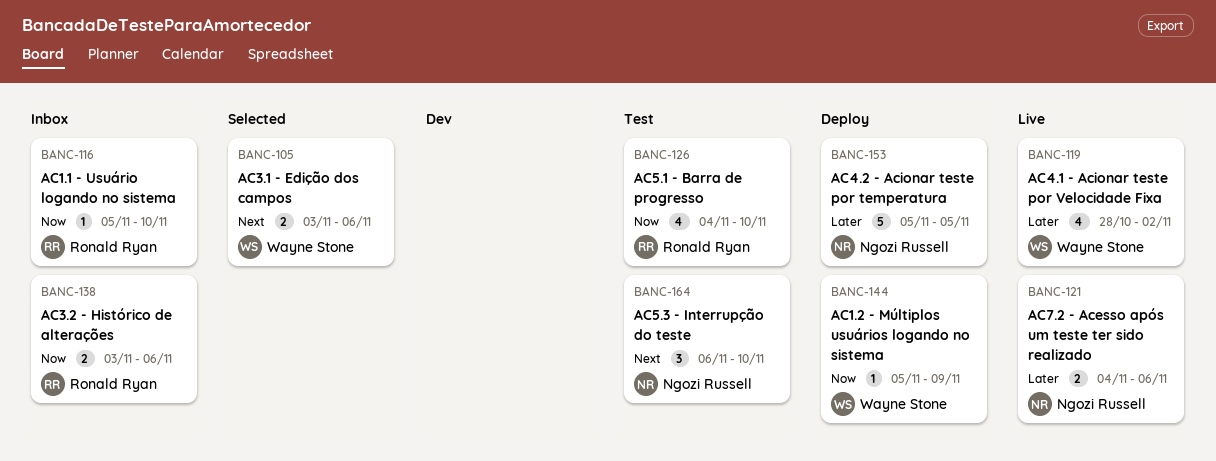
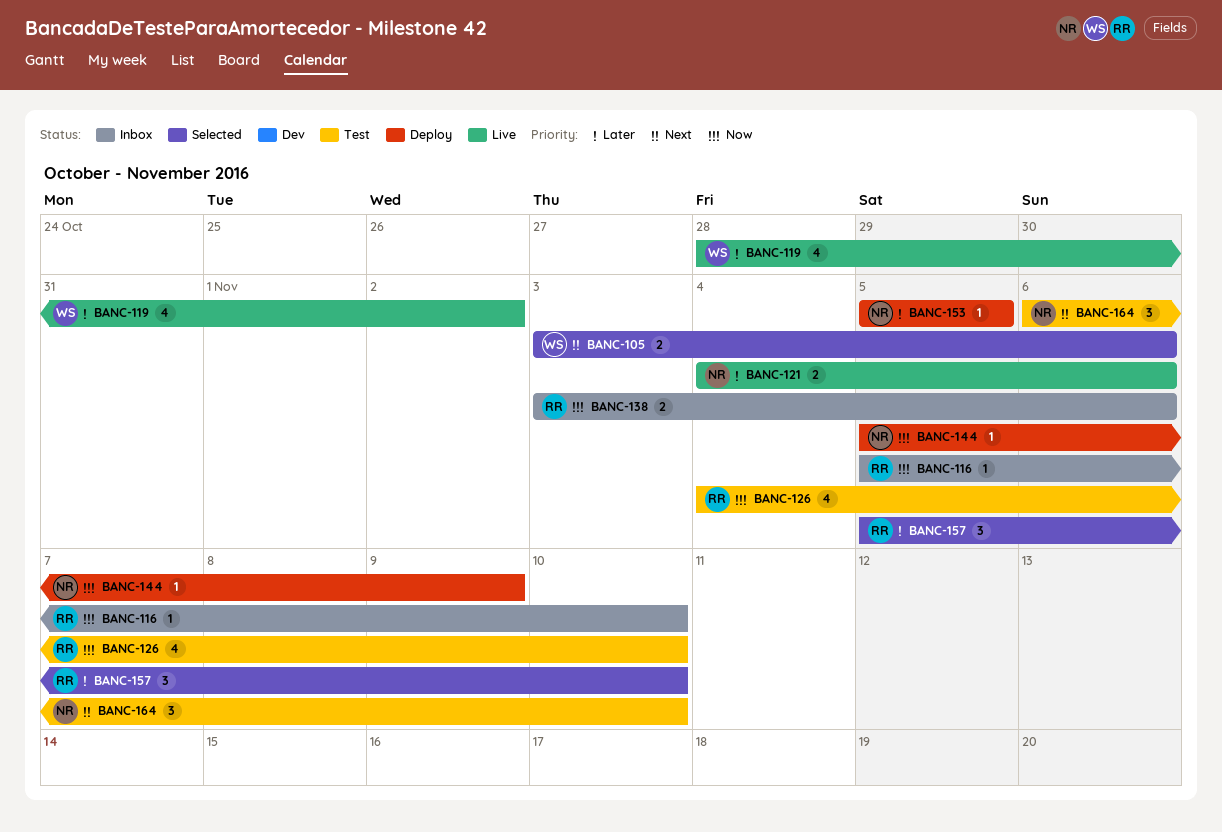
BANC-144, owner: Wayne Stone -> Ngozi Russell
BANC-153, estimate: 5 -> 1
BANC-157: none -> present

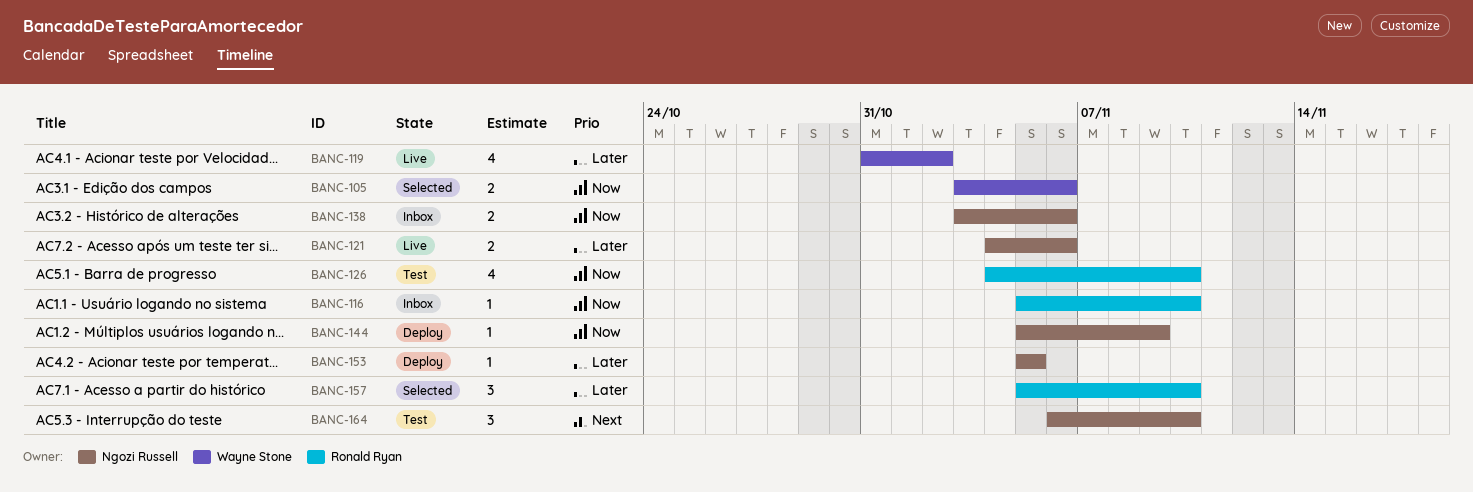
BANC-105, priority: Next -> Now
BANC-119, start: Oct 28 -> Oct 31
BANC-138, owner: Ronald Ryan -> Ngozi Russell

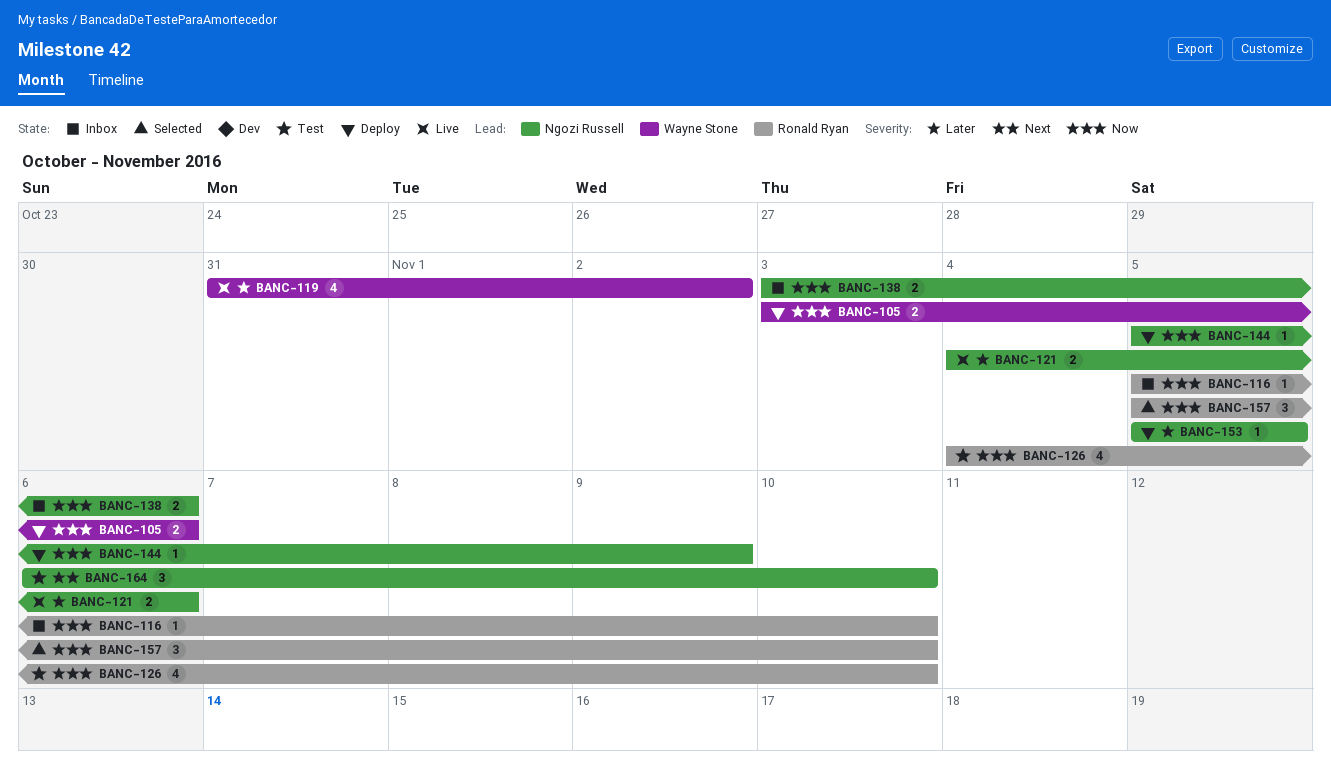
BANC-105, status: Selected -> Deploy
BANC-157, priority: Later -> Now

